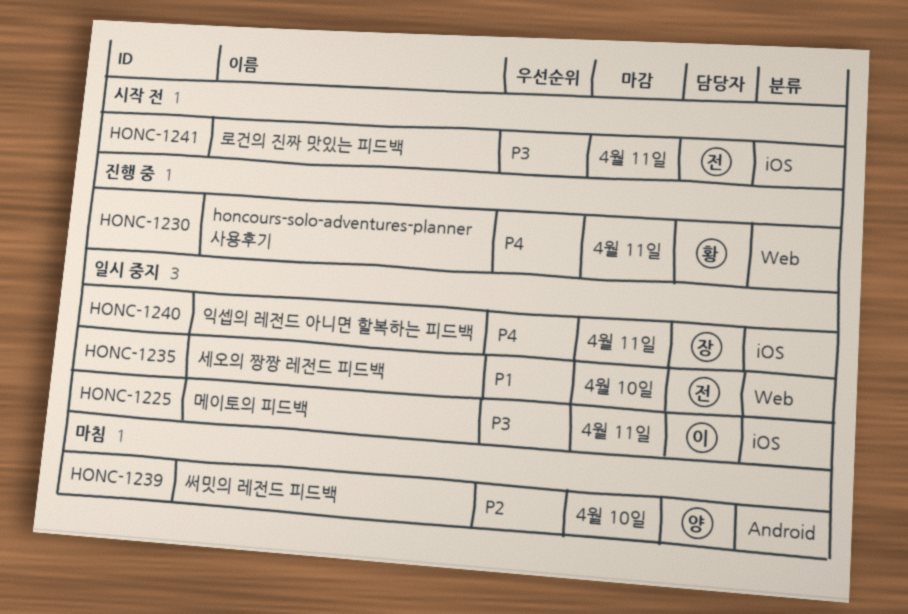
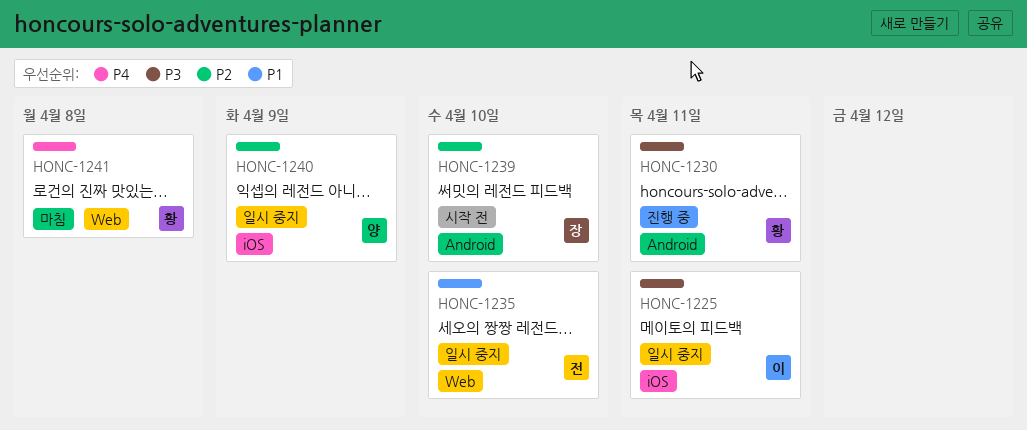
HONC-1230, priority: P4 -> P3
HONC-1230, label: Web -> Android
HONC-1239, status: 마침 -> 시작 전
HONC-1239, owner: 양 -> 장
HONC-1240, owner: 장 -> 양
HONC-1240, priority: P4 -> P2
HONC-1240, due: Apr 11 -> Apr 9
HONC-1241, status: 시작 전 -> 마침
HONC-1241, owner: 전 -> 황
HONC-1241, priority: P3 -> P4
HONC-1241, label: iOS -> Web
HONC-1241, due: Apr 11 -> Apr 8

